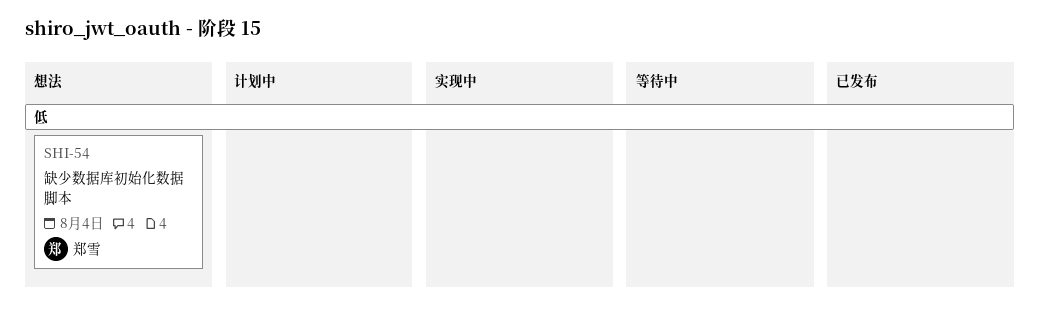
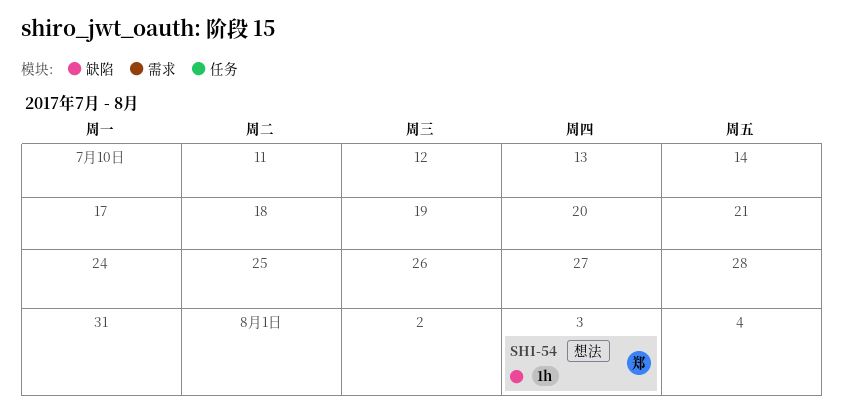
SHI-54, due: Aug 4 -> Aug 3

